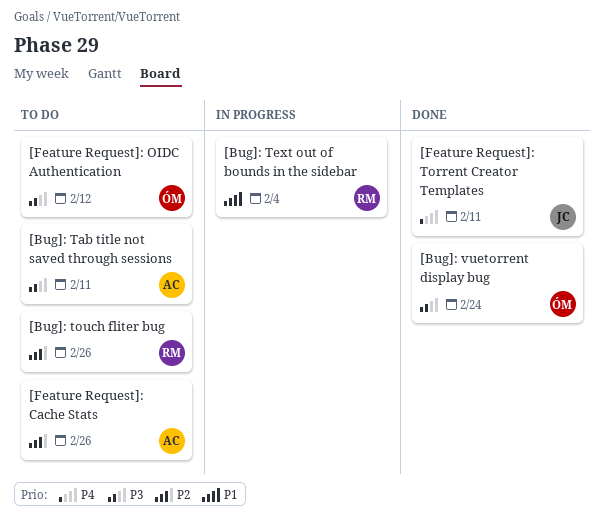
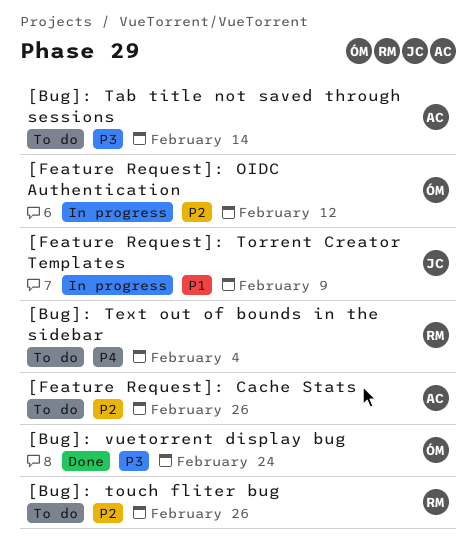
[Bug]: Tab title not saved through sessions, due: Feb 11 -> Feb 14
[Bug]: Text out of bounds in the sidebar, status: In progress -> To do
[Bug]: Text out of bounds in the sidebar, priority: P1 -> P4
[Feature Request]: OIDC Authentication, status: To do -> In progress
[Feature Request]: OIDC Authentication, priority: P3 -> P2
[Feature Request]: Torrent Creator Templates, status: Done -> In progress
[Feature Request]: Torrent Creator Templates, priority: P4 -> P1
[Feature Request]: Torrent Creator Templates, due: Feb 11 -> Feb 9

